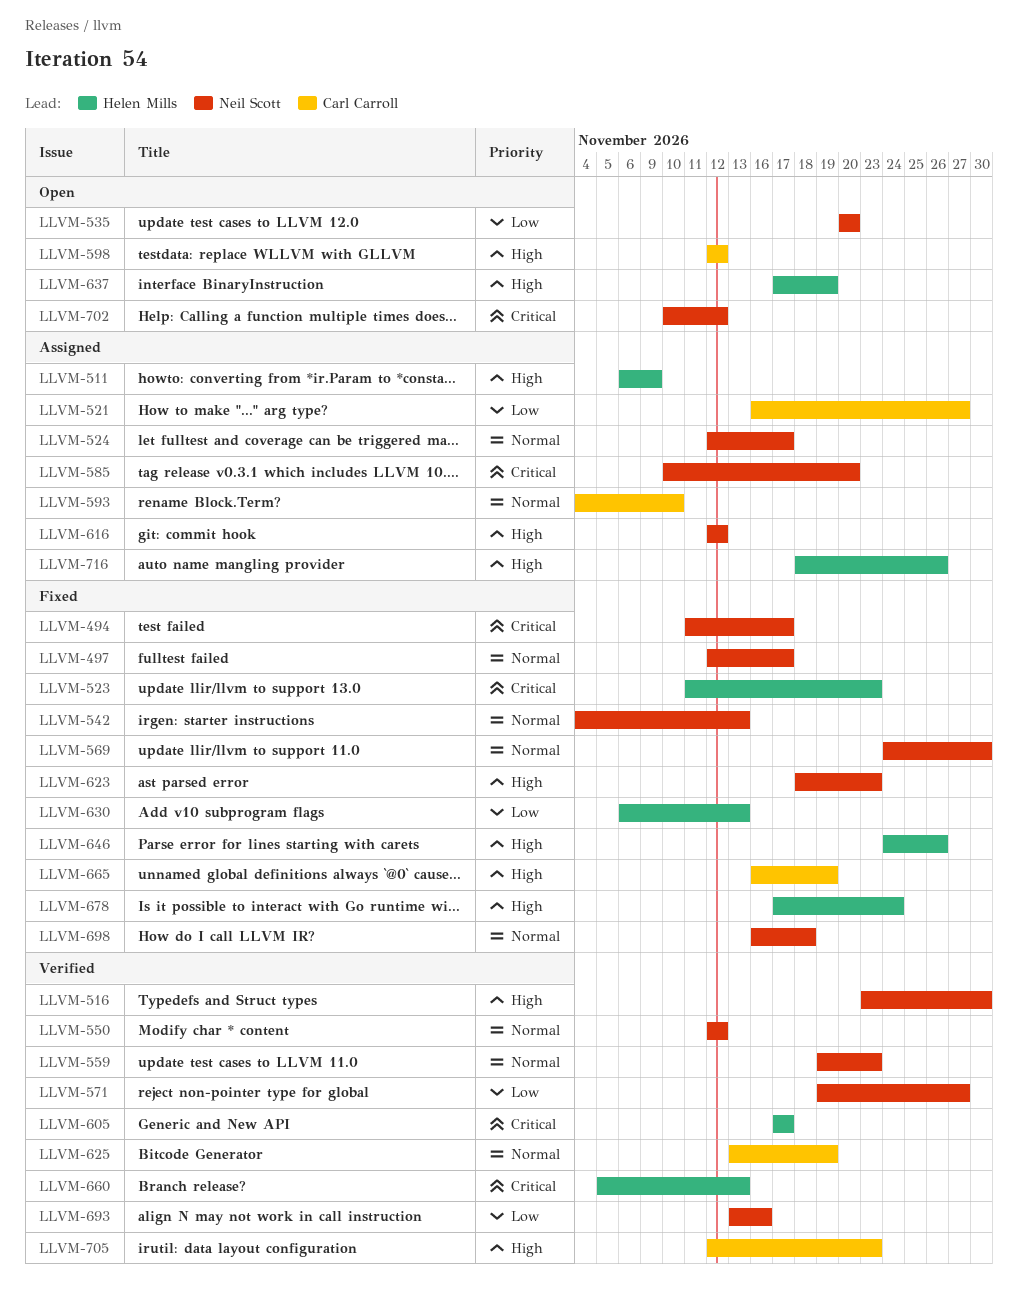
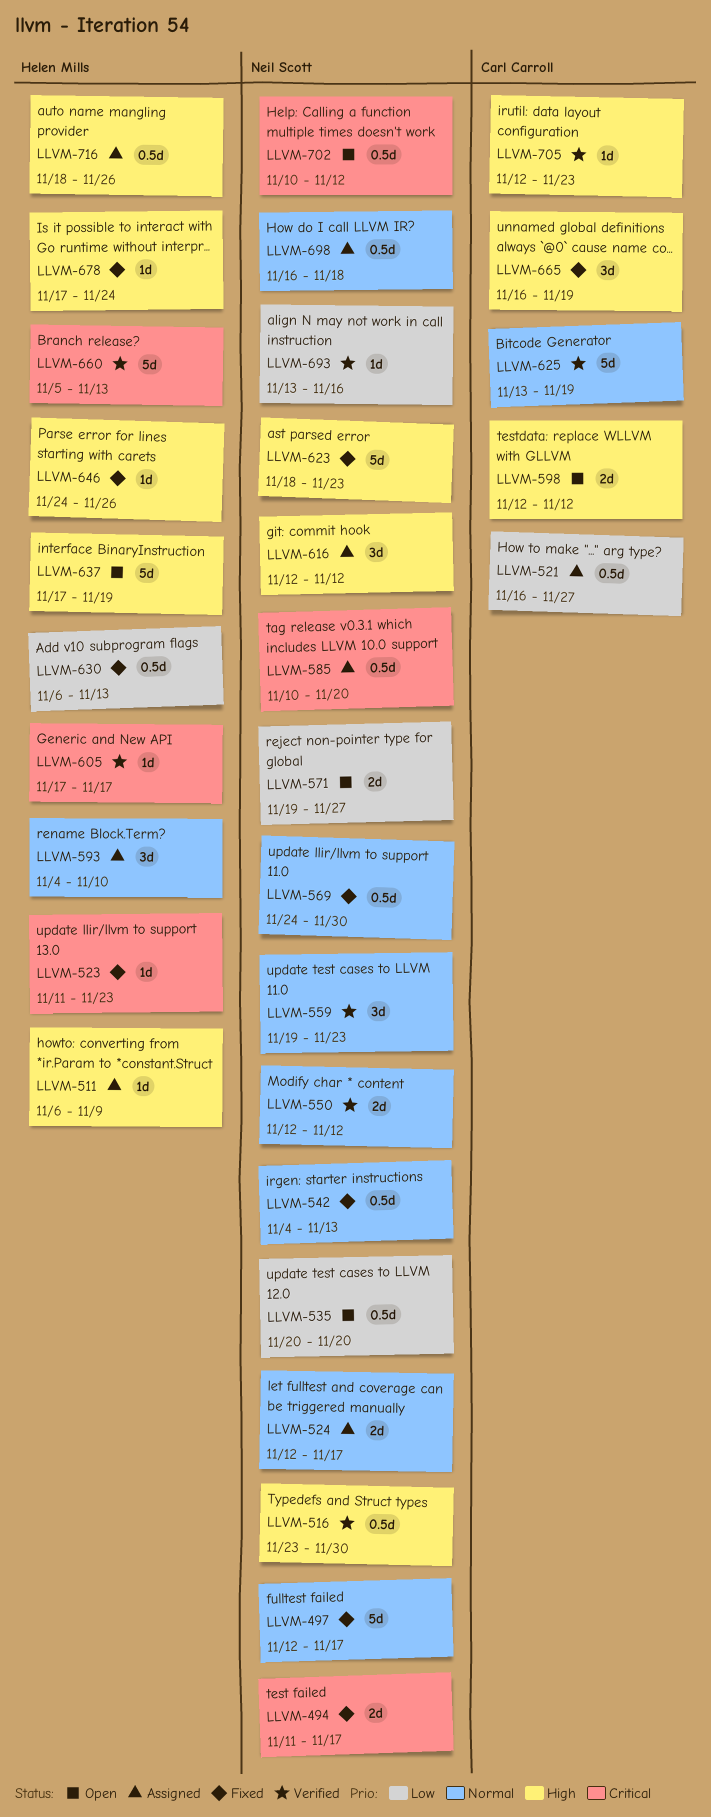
LLVM-571, status: Verified -> Open
LLVM-593, owner: Carl Carroll -> Helen Mills
LLVM-698, status: Fixed -> Assigned

